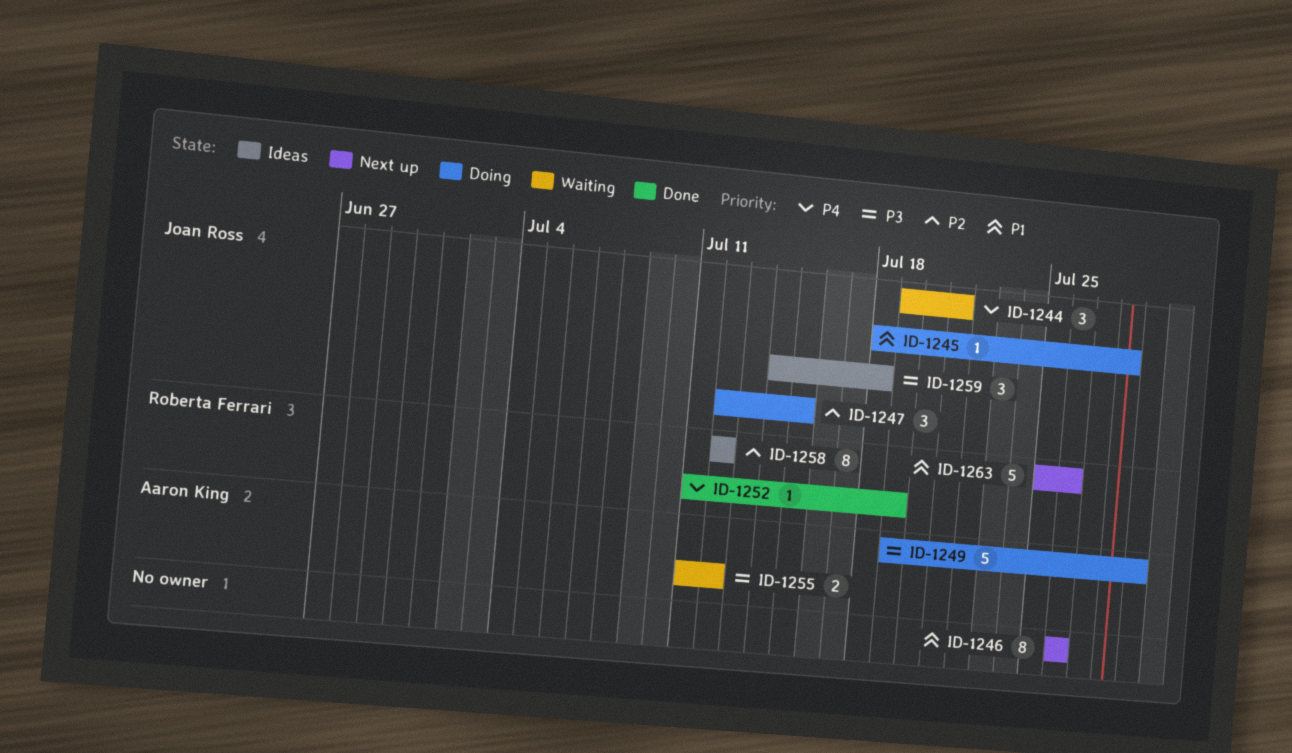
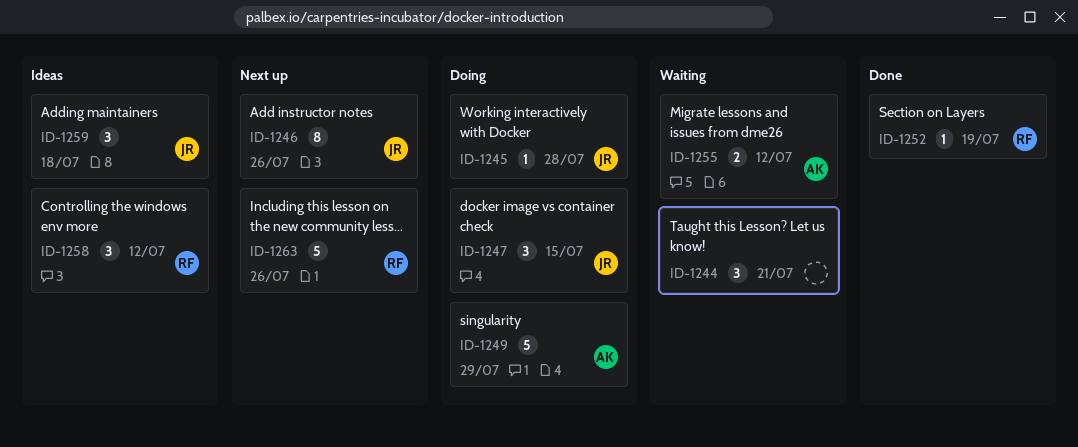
ID-1244, owner: Joan Ross -> none
ID-1246, owner: none -> Joan Ross
ID-1258, estimate: 8 -> 3

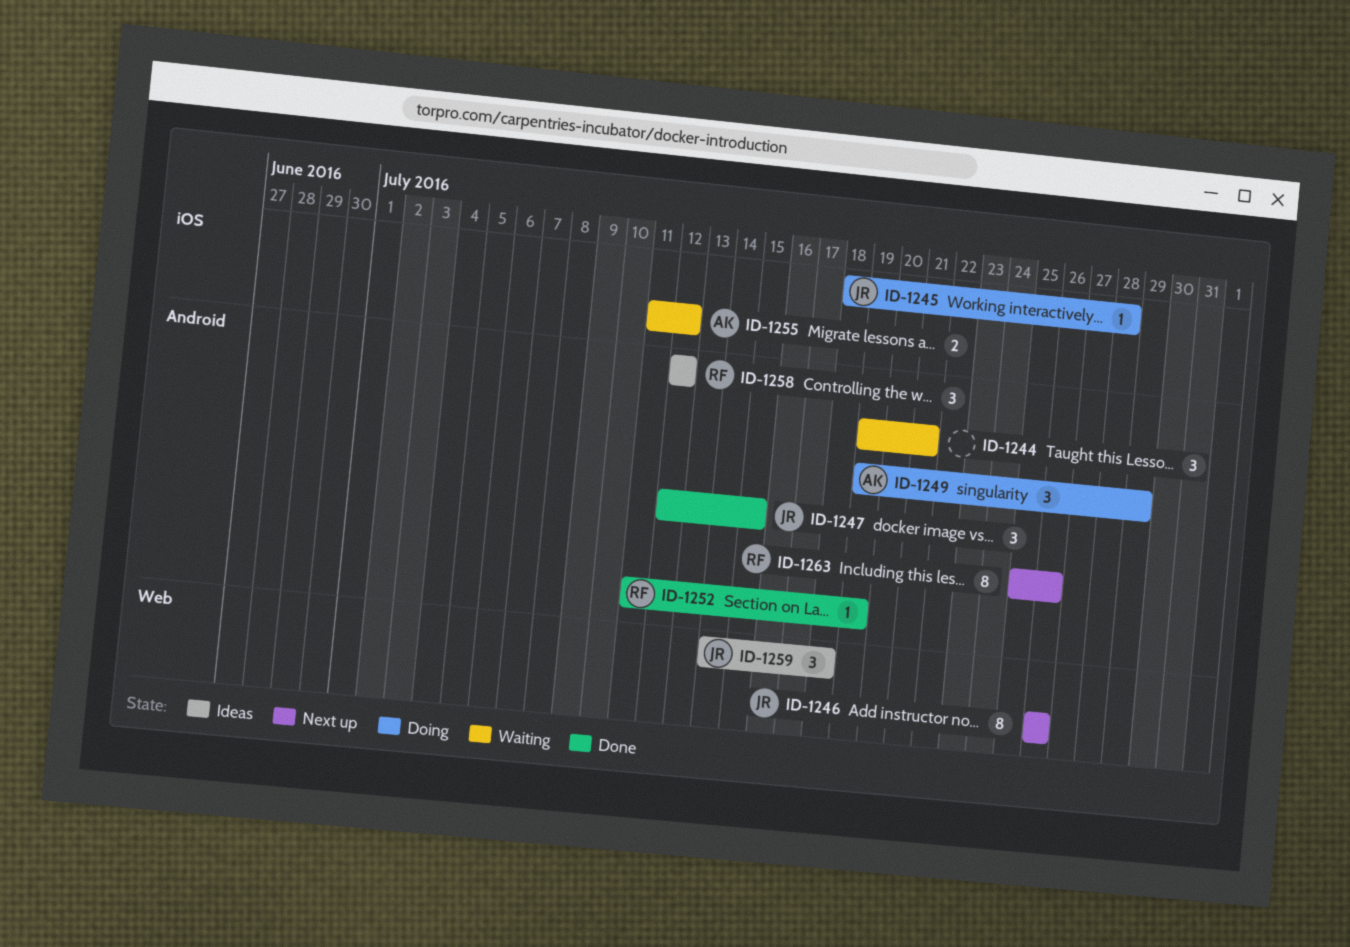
ID-1247, status: Doing -> Done
ID-1249, estimate: 5 -> 3
ID-1263, estimate: 5 -> 8

